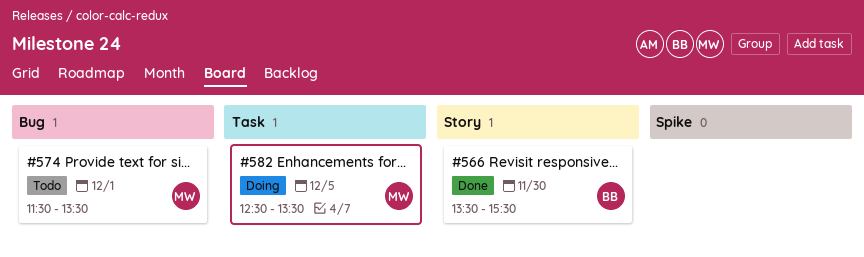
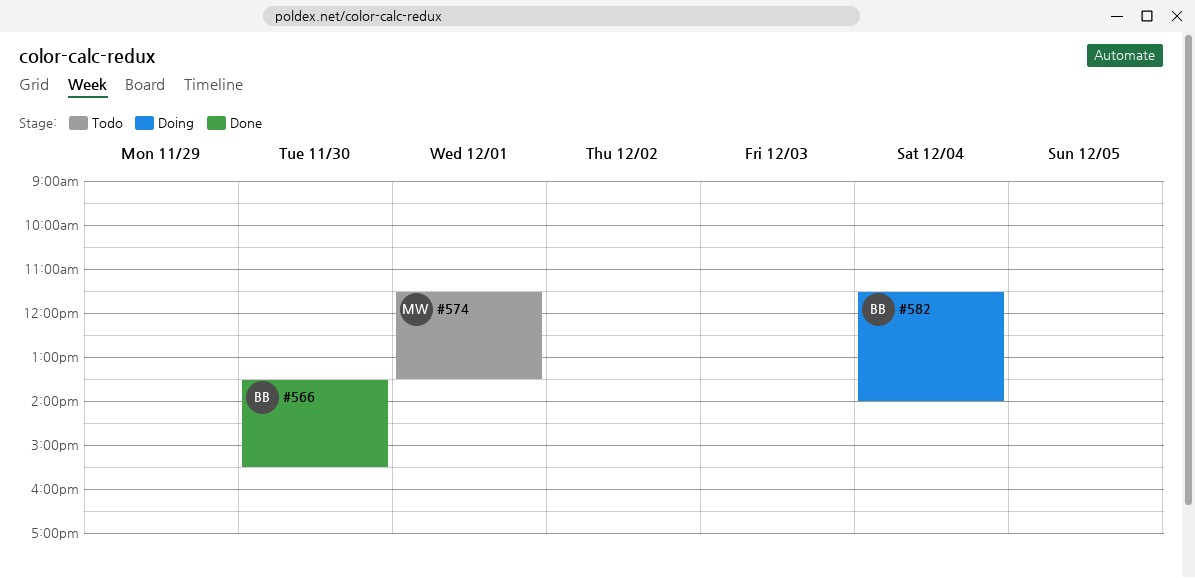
#582, owner: MW -> BB
#582, day: Dec 5 -> Dec 4
#582, begins: 12:30 -> 11:30
#582, ends: 13:30 -> 14:00

